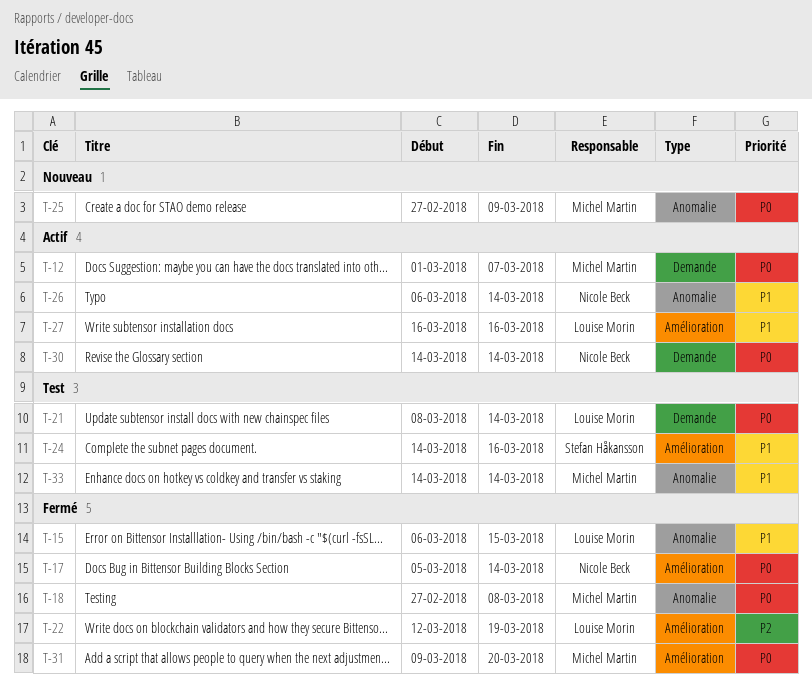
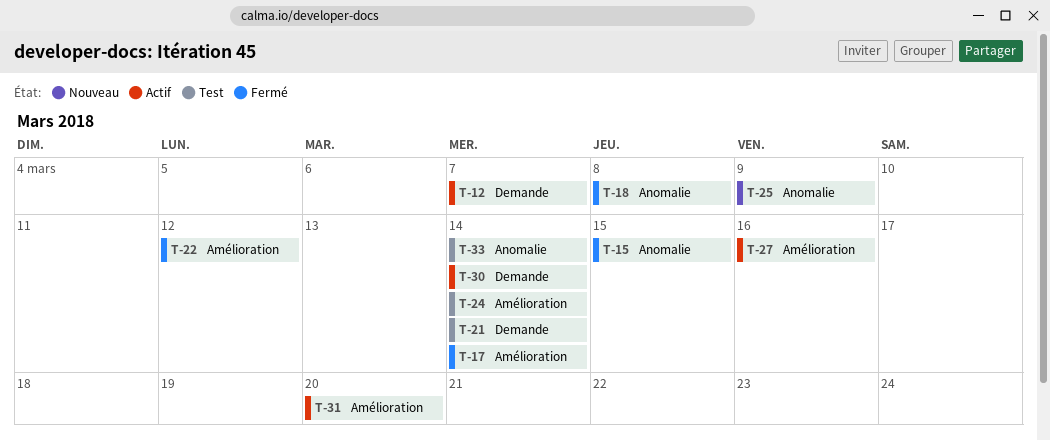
T-22, due: Mar 19 -> Mar 12
T-24, due: Mar 16 -> Mar 14
T-26: present -> none
T-31, status: Fermé -> Actif

